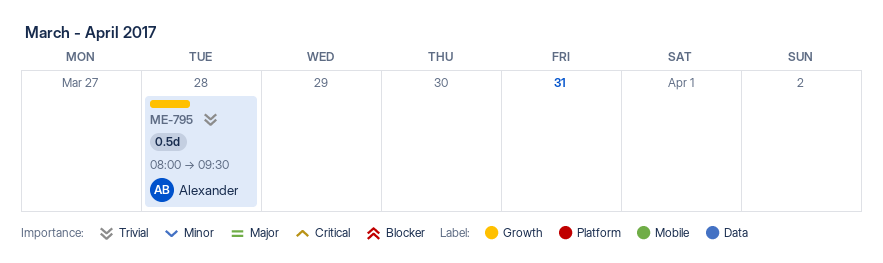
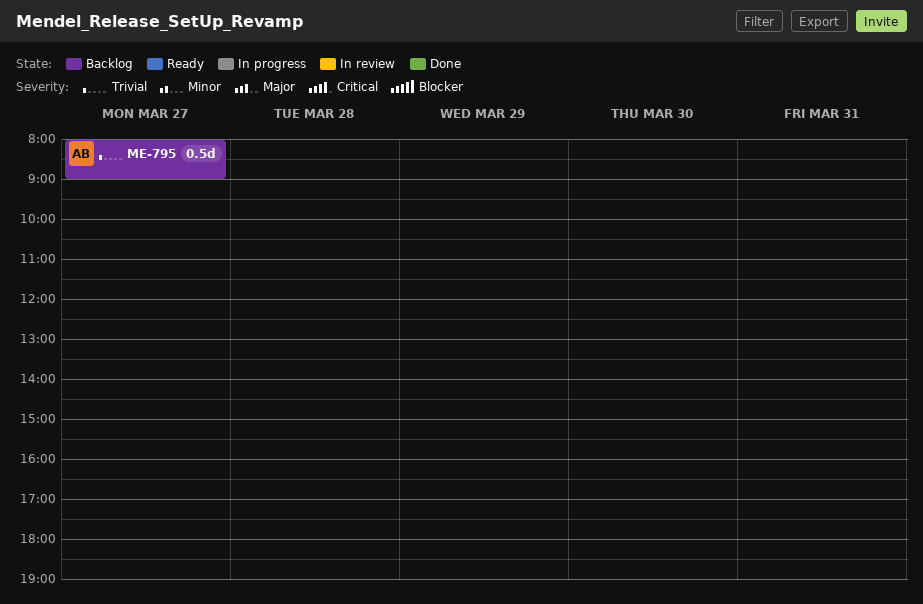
ME-795, day: Mar 28 -> Mar 27
ME-795, ends: 09:30 -> 09:00

